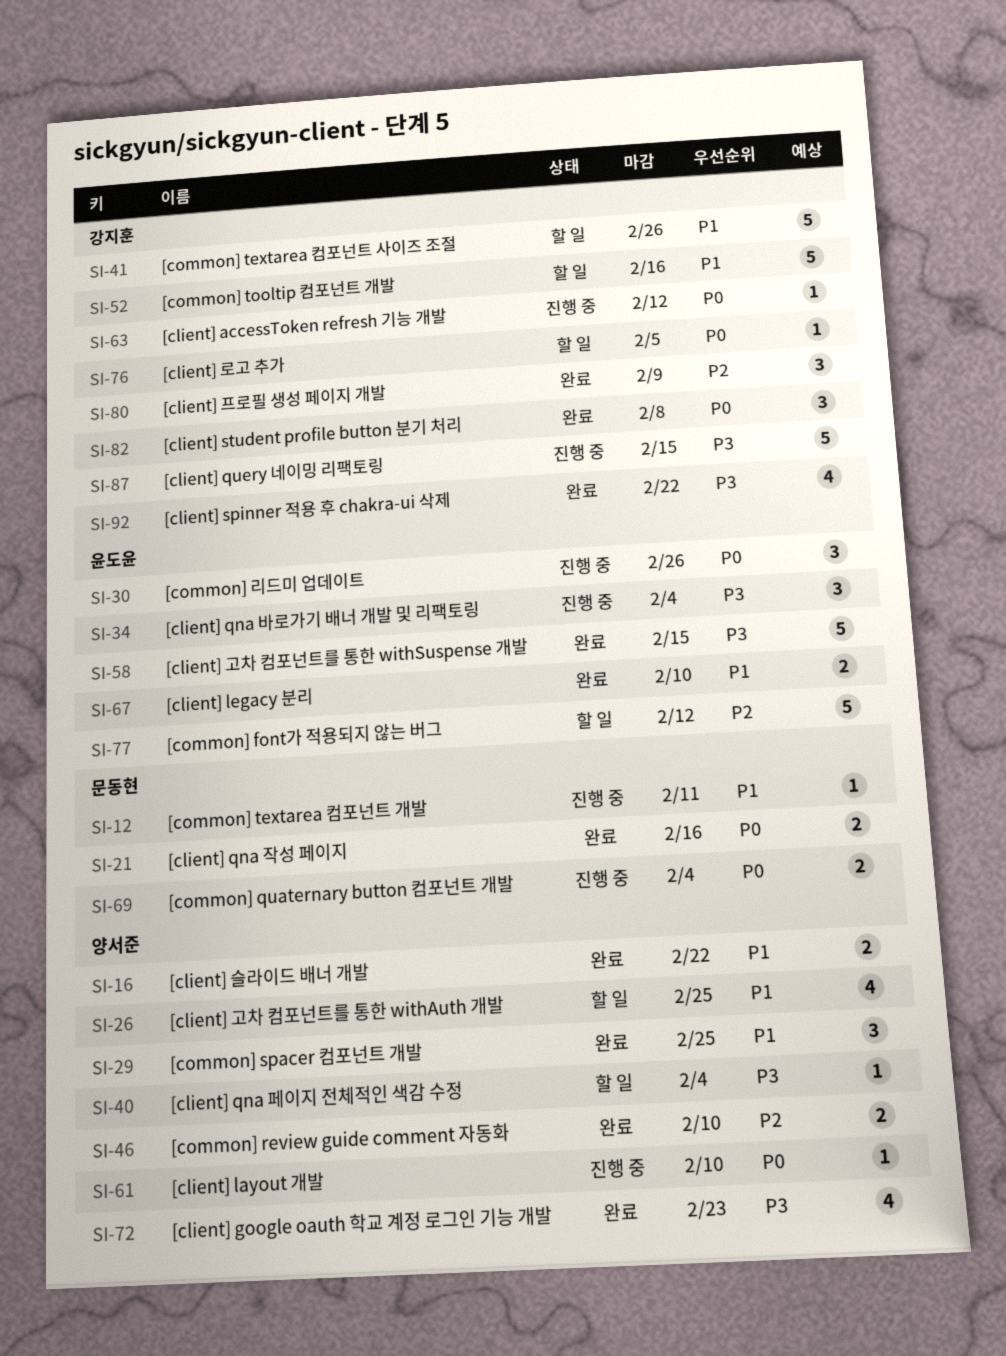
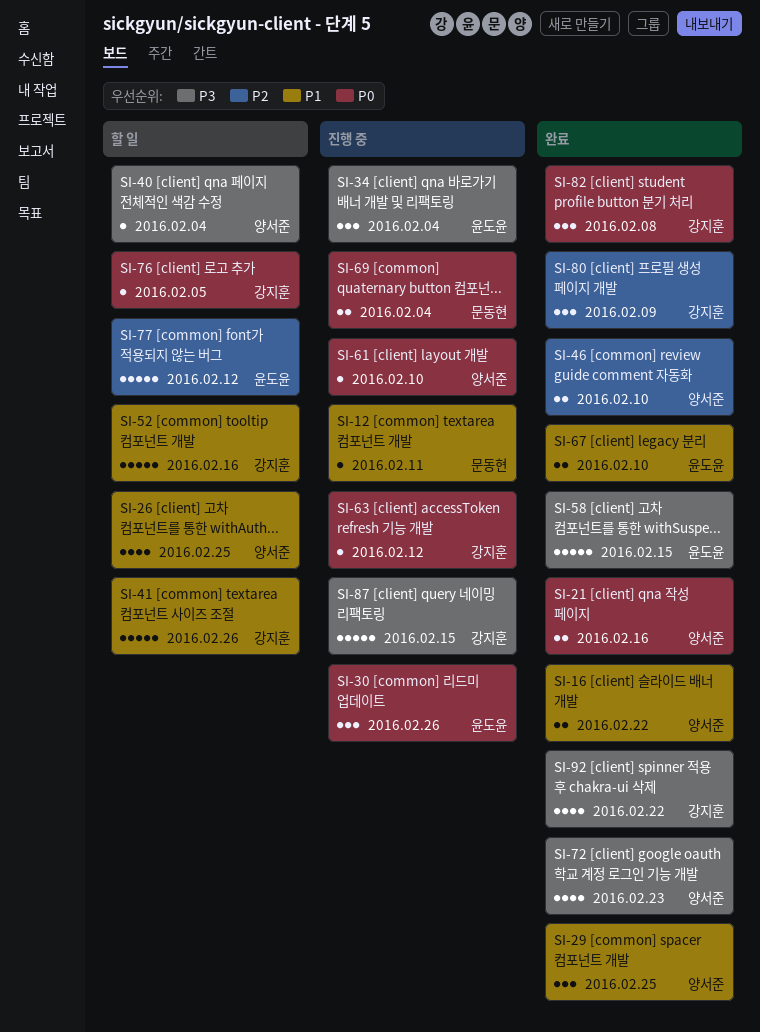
SI-21, owner: 문동현 -> 양서준

